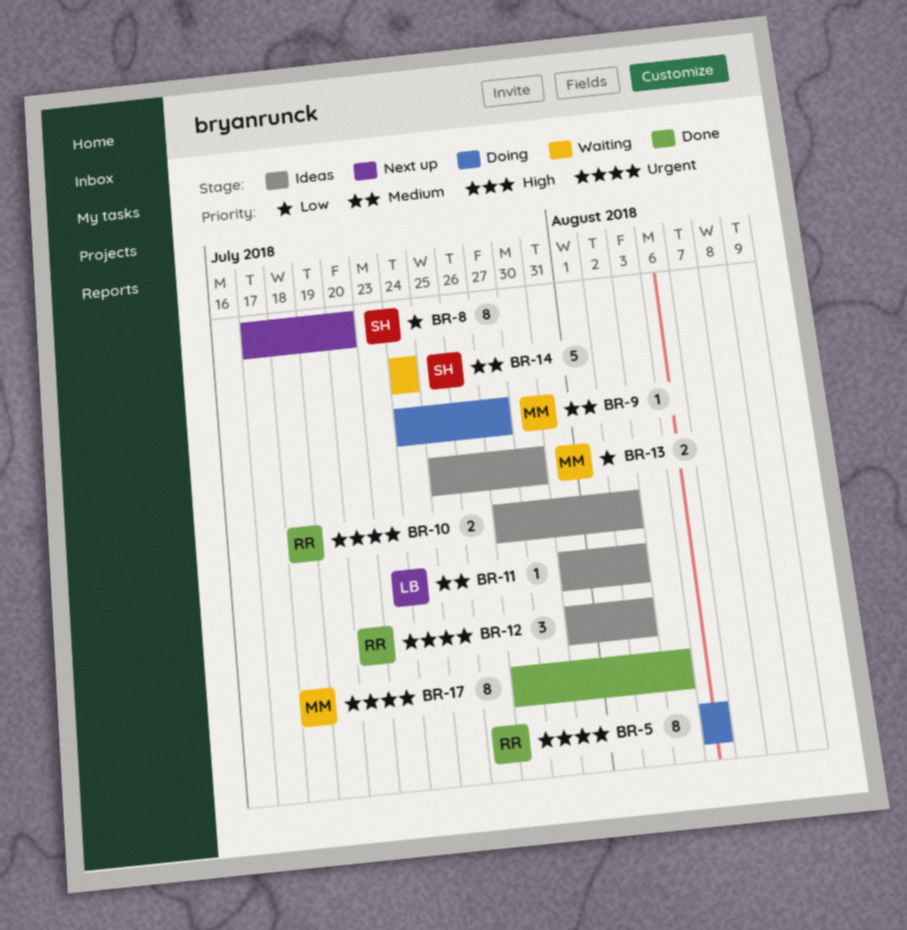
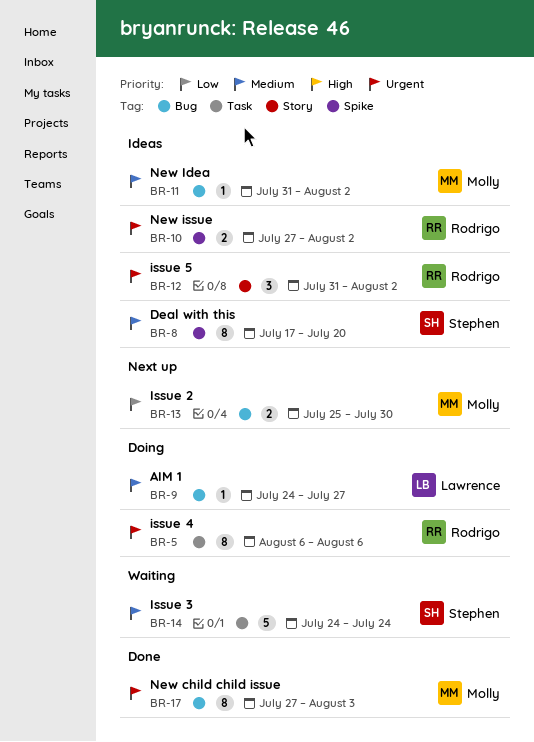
BR-8, status: Next up -> Ideas
BR-8, priority: Low -> Medium
BR-9, owner: Molly -> Lawrence
BR-11, owner: Lawrence -> Molly
BR-13, status: Ideas -> Next up

